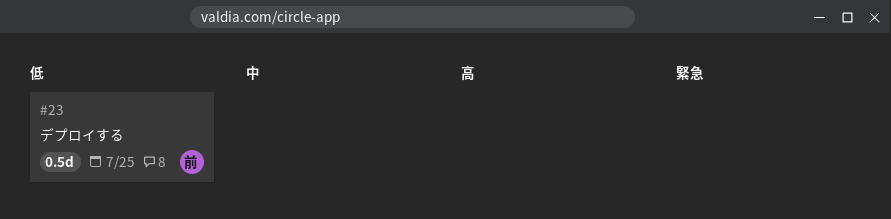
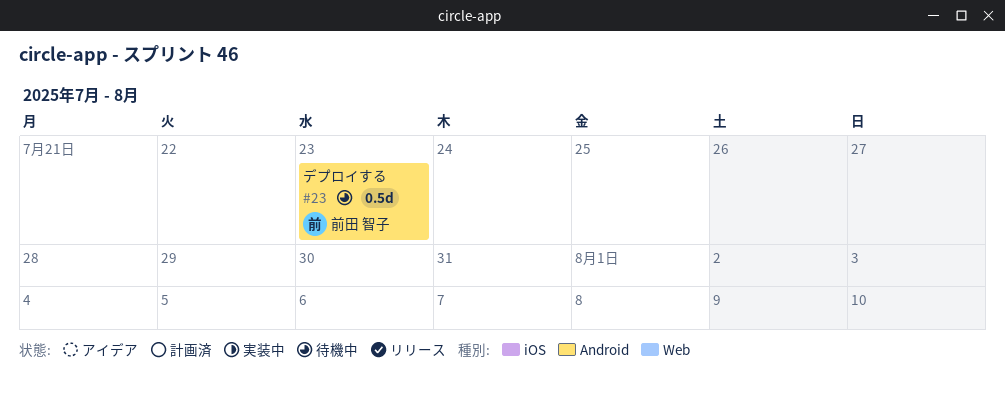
#23, due: Jul 25 -> Jul 23

